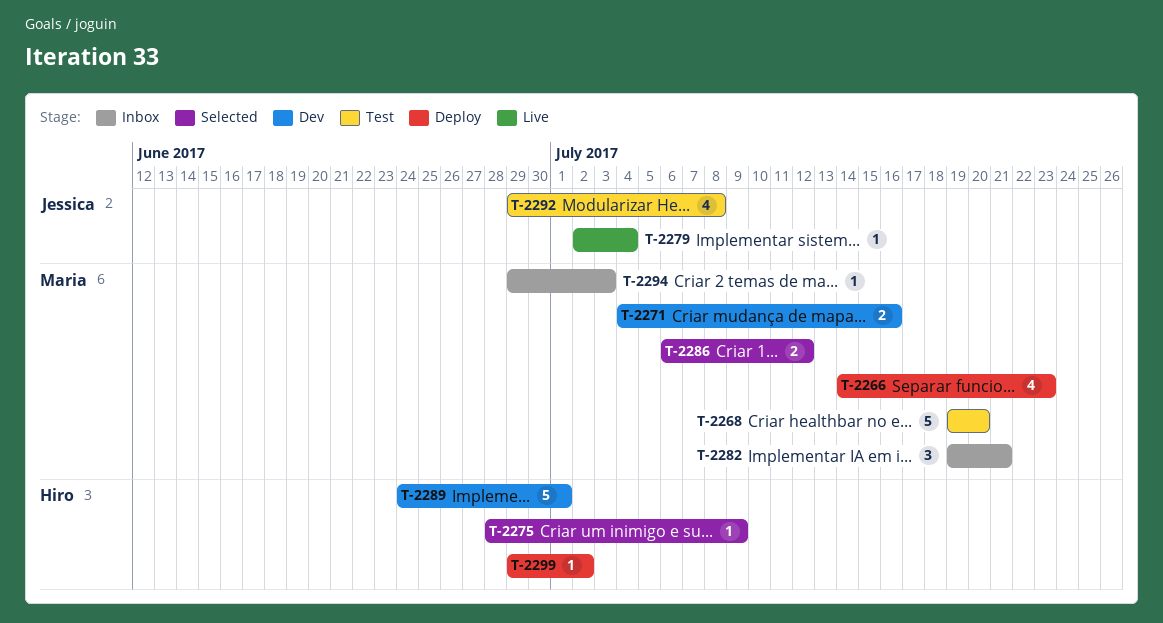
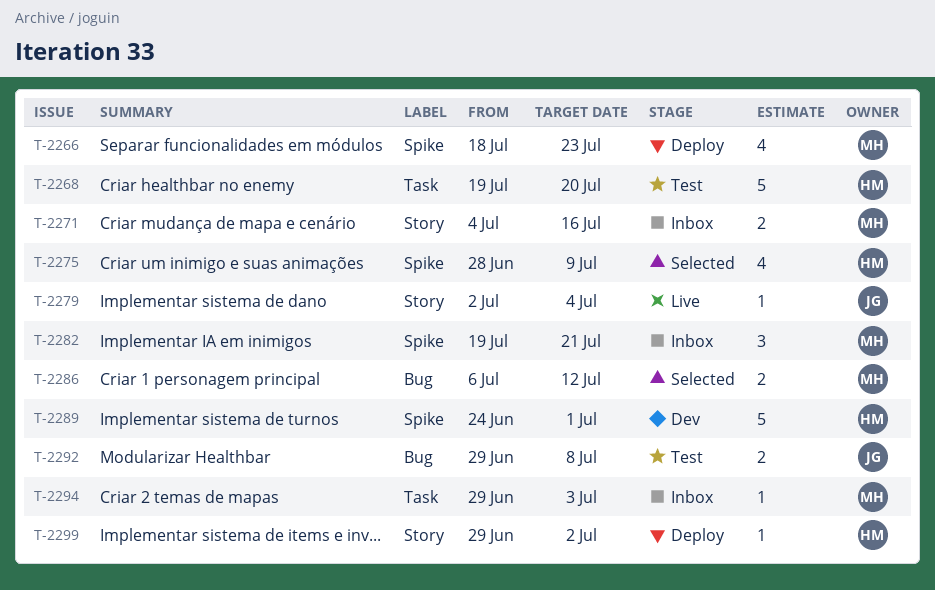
T-2266, start: Jul 14 -> Jul 18
T-2268, owner: Maria -> Hiro
T-2271, status: Dev -> Inbox
T-2275, estimate: 1 -> 4
T-2292, estimate: 4 -> 2

